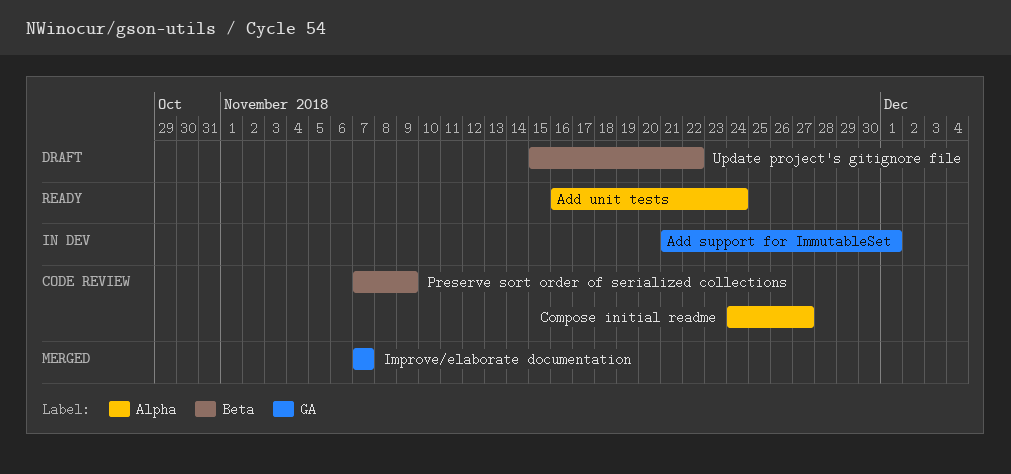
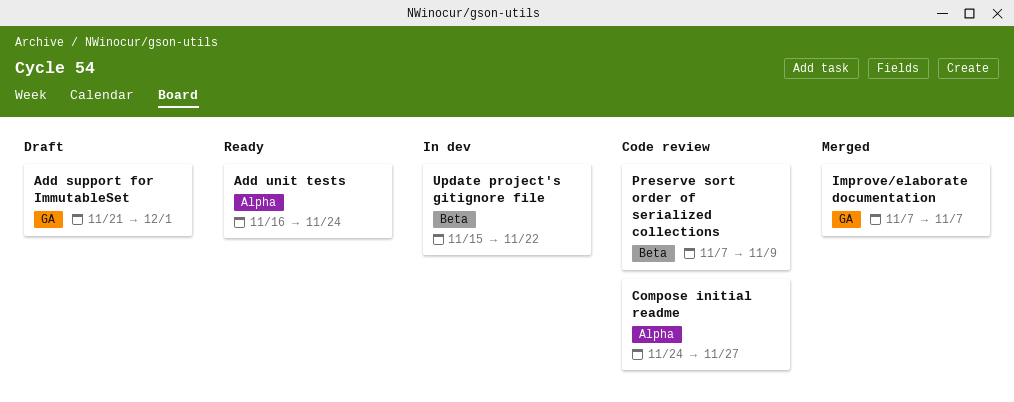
Add support for ImmutableSet, status: In dev -> Draft
Update project's gitignore file, status: Draft -> In dev

